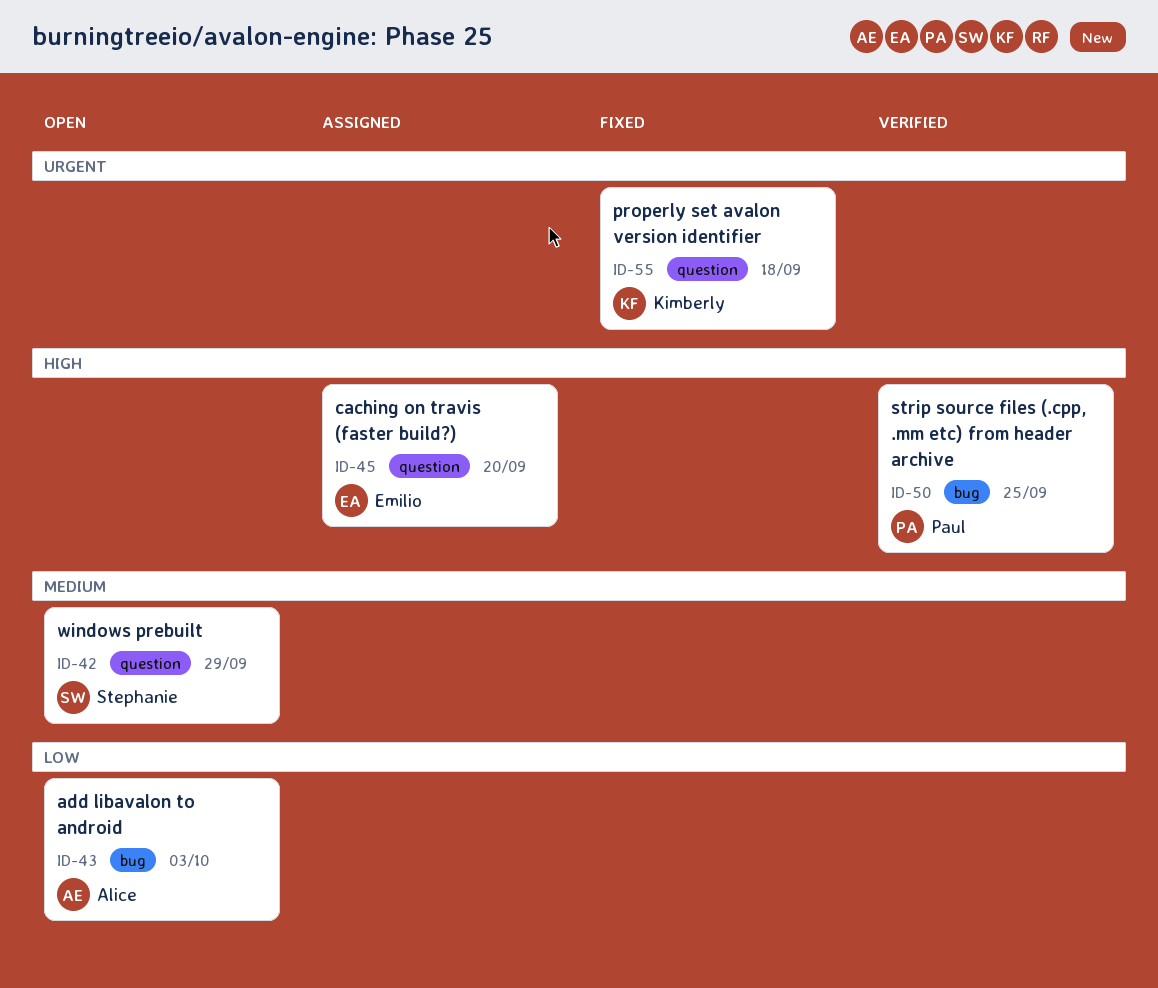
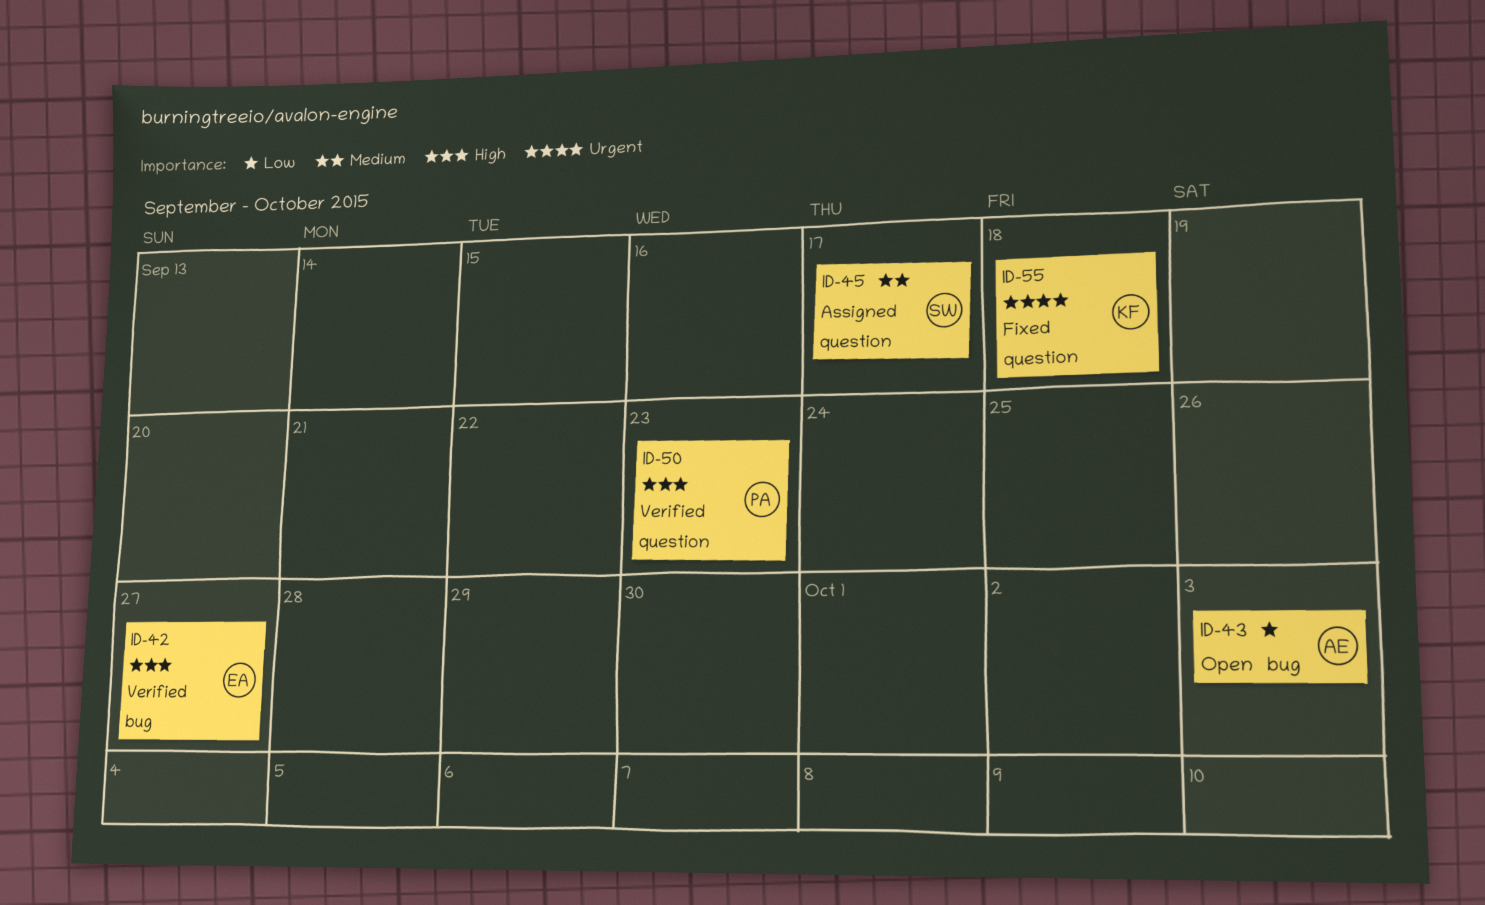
ID-42, status: Open -> Verified
ID-42, owner: Stephanie -> Emilio
ID-42, priority: Medium -> High
ID-42, label: question -> bug
ID-42, due: Sep 29 -> Sep 27
ID-45, owner: Emilio -> Stephanie
ID-45, priority: High -> Medium
ID-45, due: Sep 20 -> Sep 17
ID-50, label: bug -> question
ID-50, due: Sep 25 -> Sep 23

